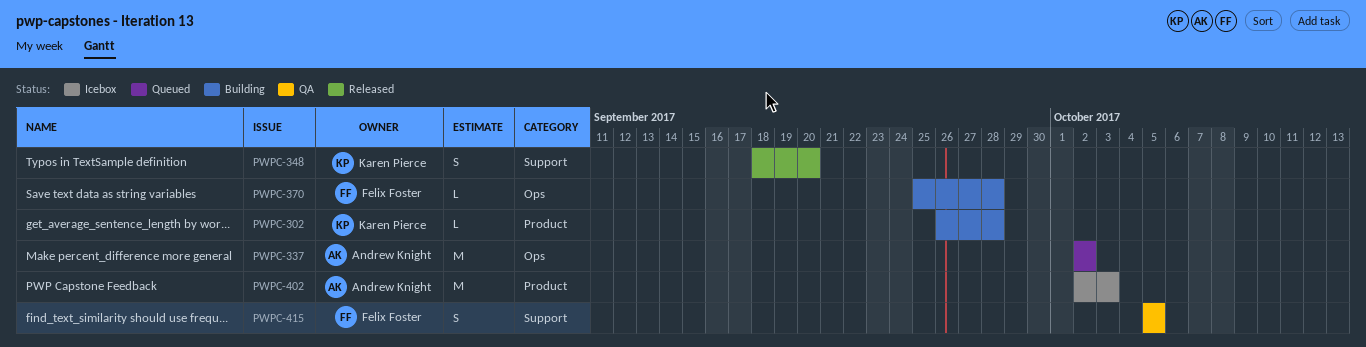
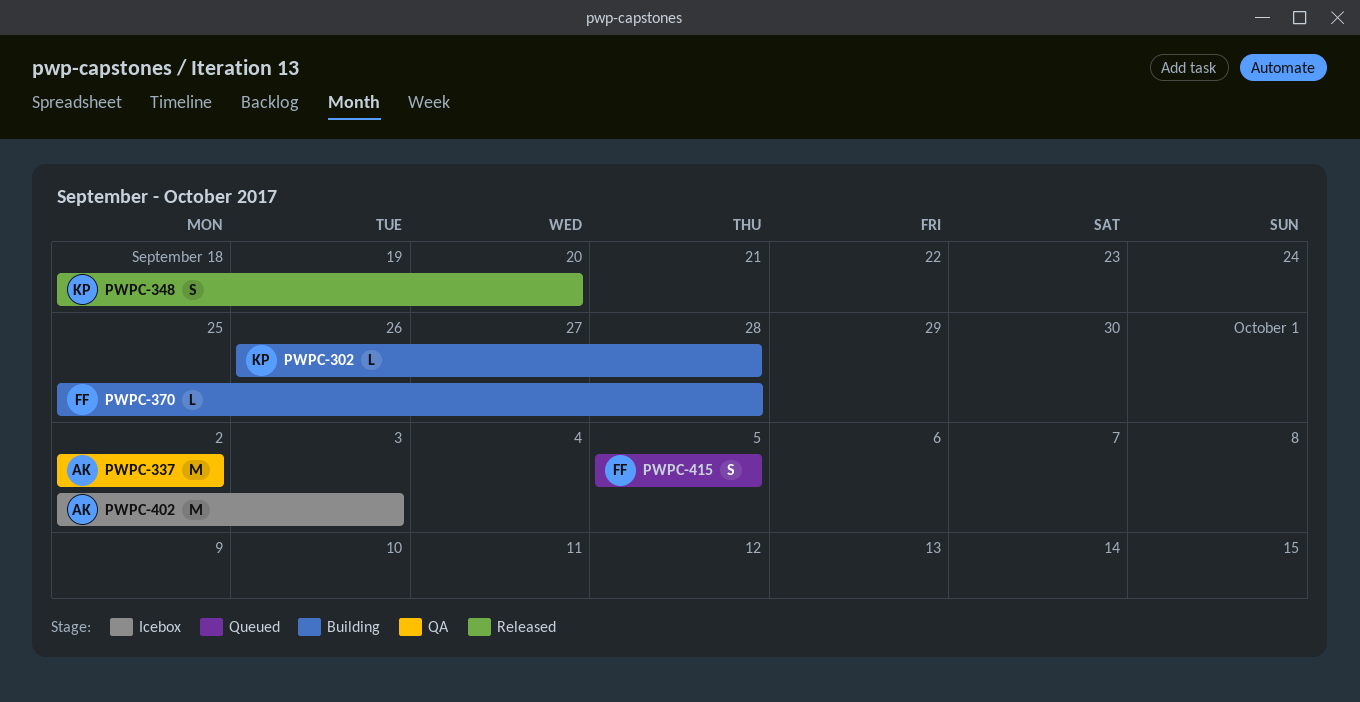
PWPC-337, status: Queued -> QA
PWPC-415, status: QA -> Queued

